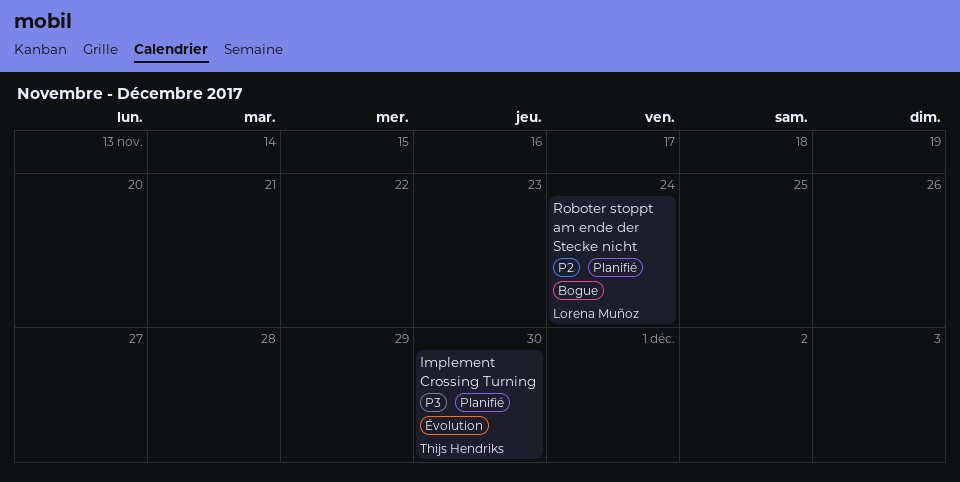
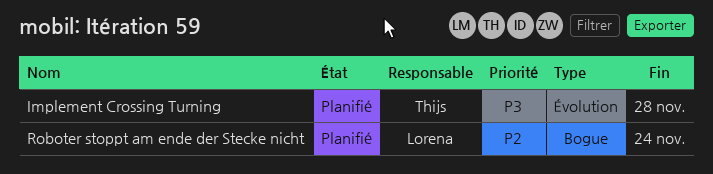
Implement Crossing Turning, due: Nov 30 -> Nov 28

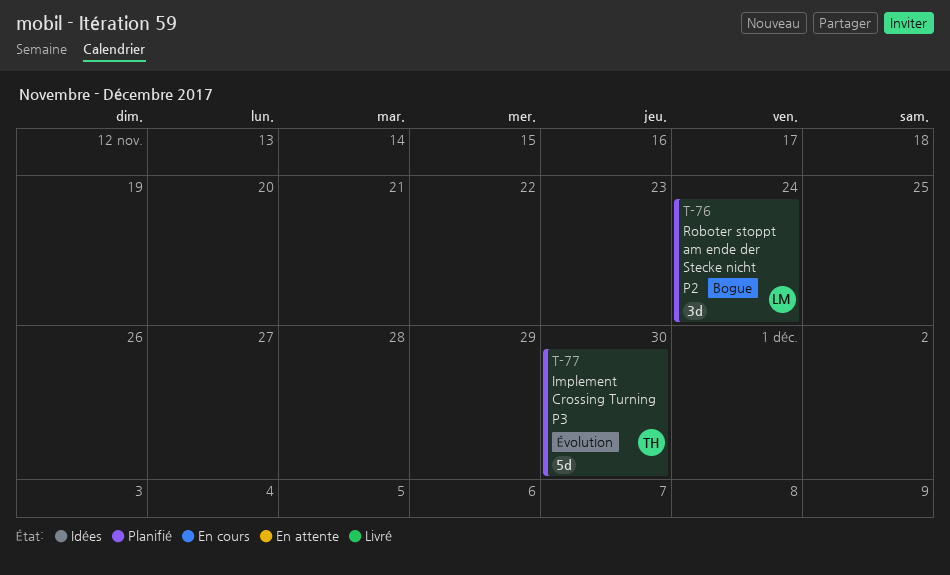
Implement Crossing Turning, due: Nov 28 -> Nov 30

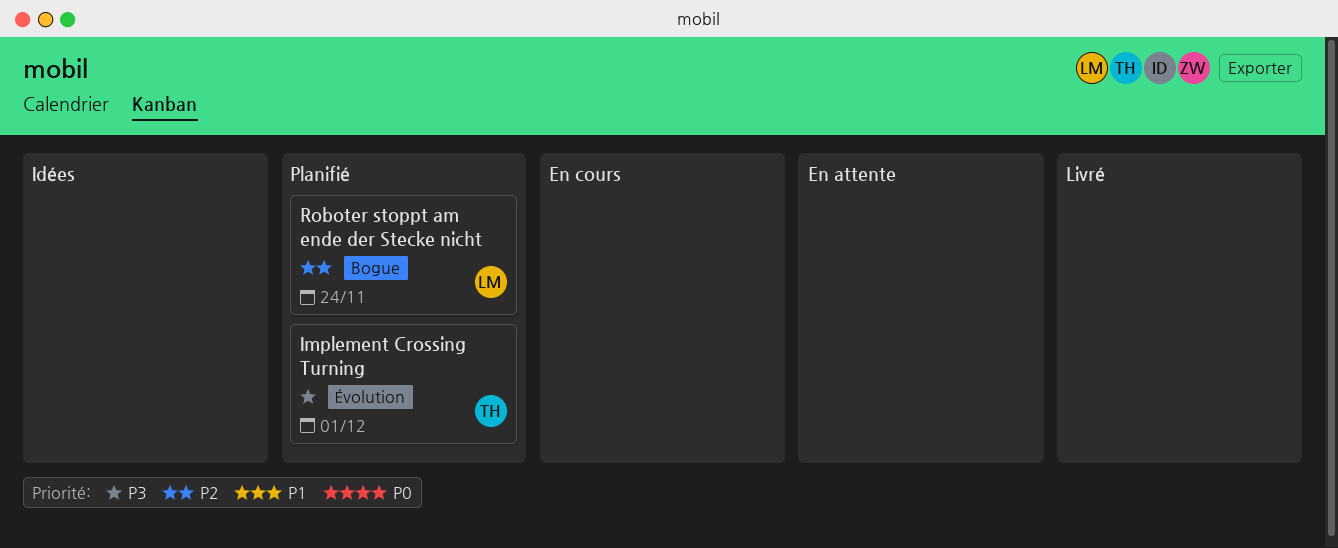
Implement Crossing Turning, due: Nov 30 -> Dec 1

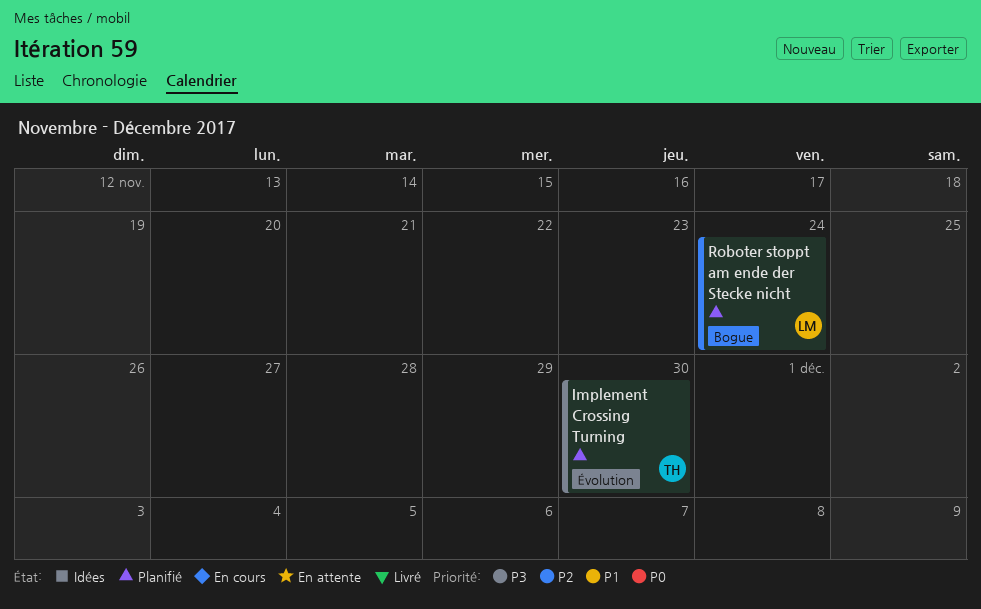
Implement Crossing Turning, due: Dec 1 -> Nov 30

